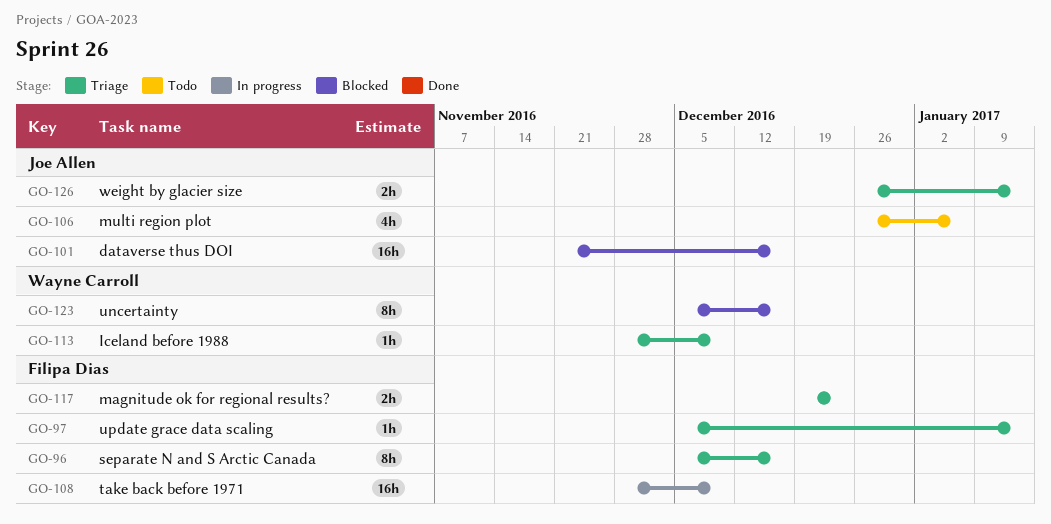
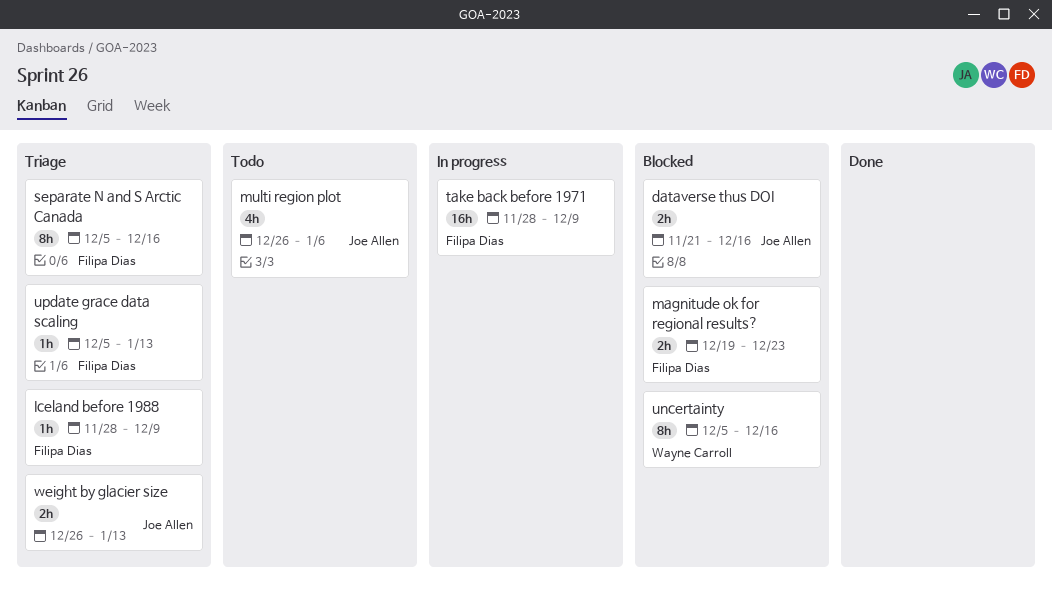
dataverse thus DOI, estimate: 16h -> 2h
Iceland before 1988, owner: Wayne Carroll -> Filipa Dias
magnitude ok for regional results?, status: Triage -> Blocked

